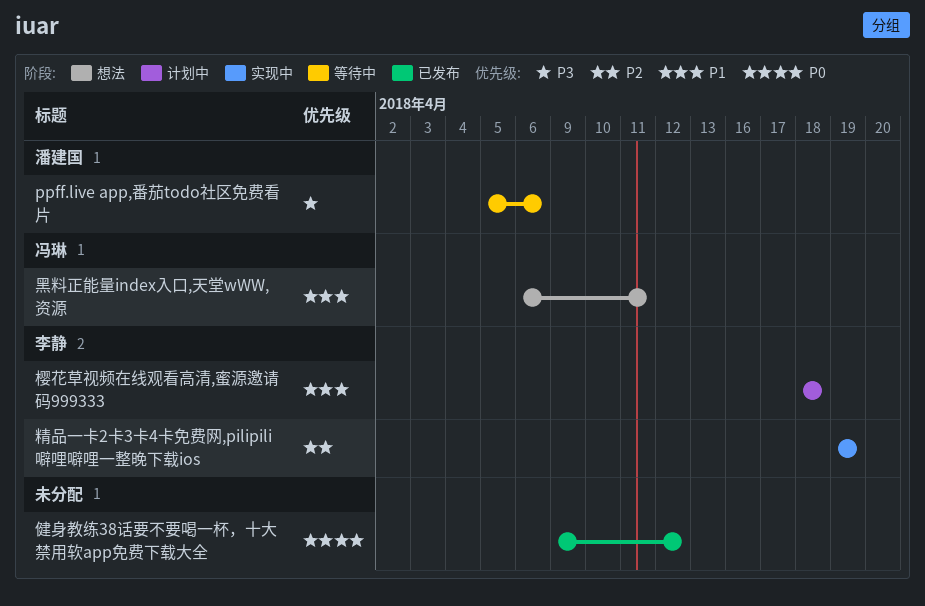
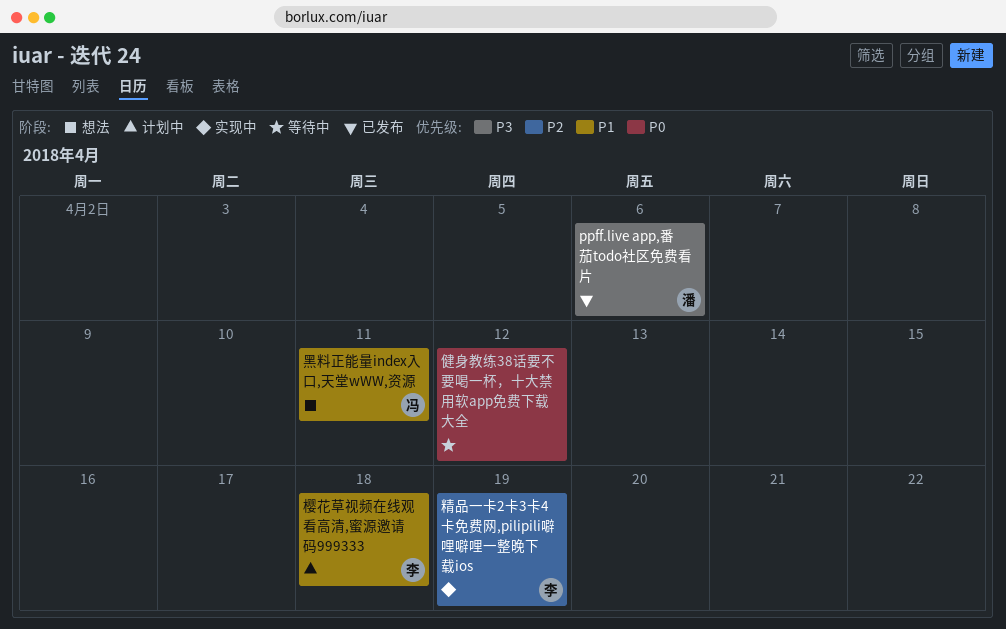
ppff.live app,番茄todo社区免费看片, status: 等待中 -> 已发布
健身教练38话要不要喝一杯，十大禁用软app免费下载大全, status: 已发布 -> 等待中

